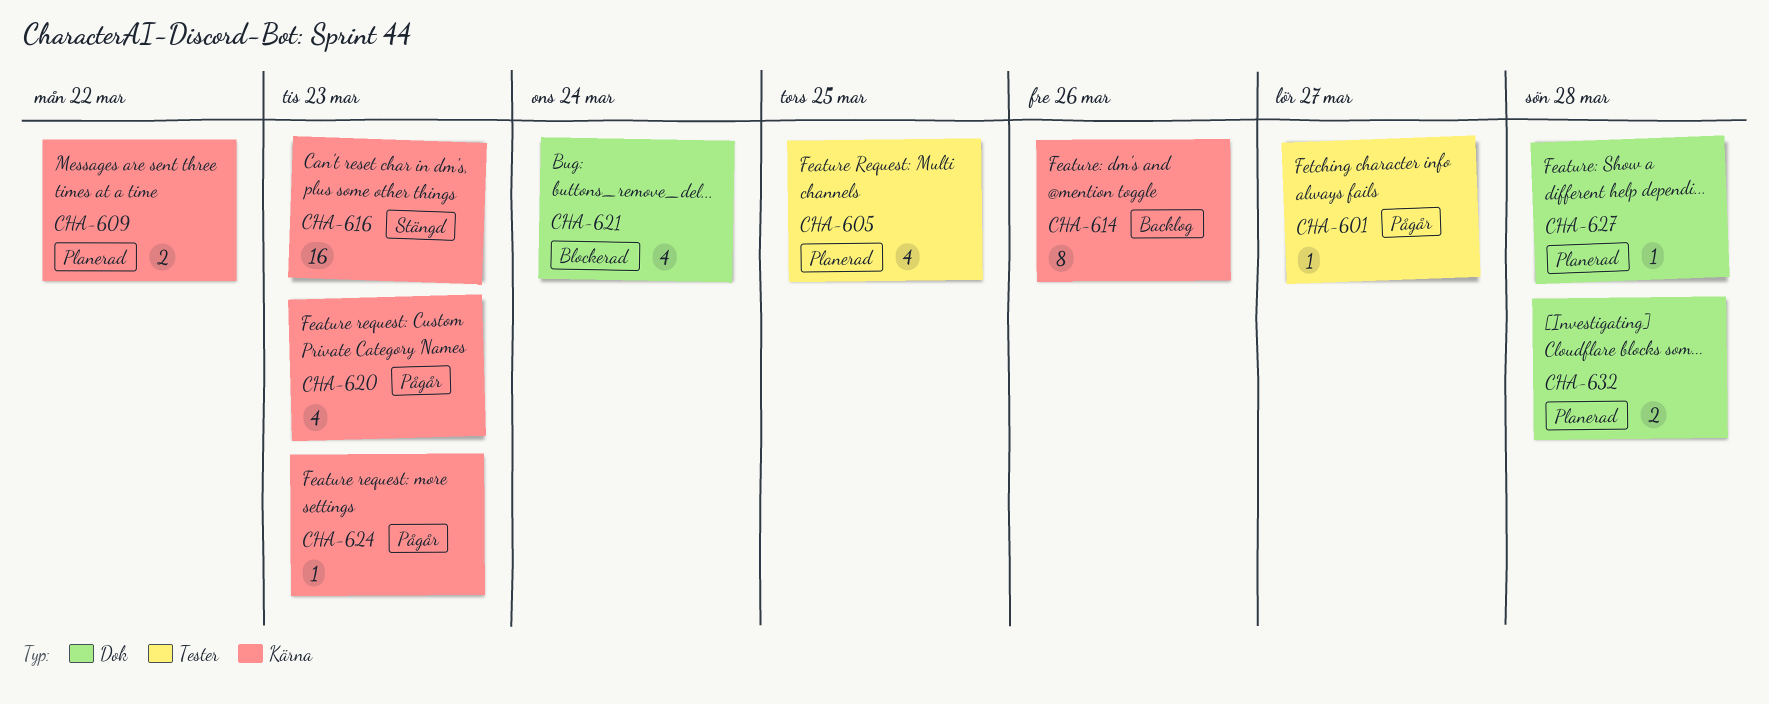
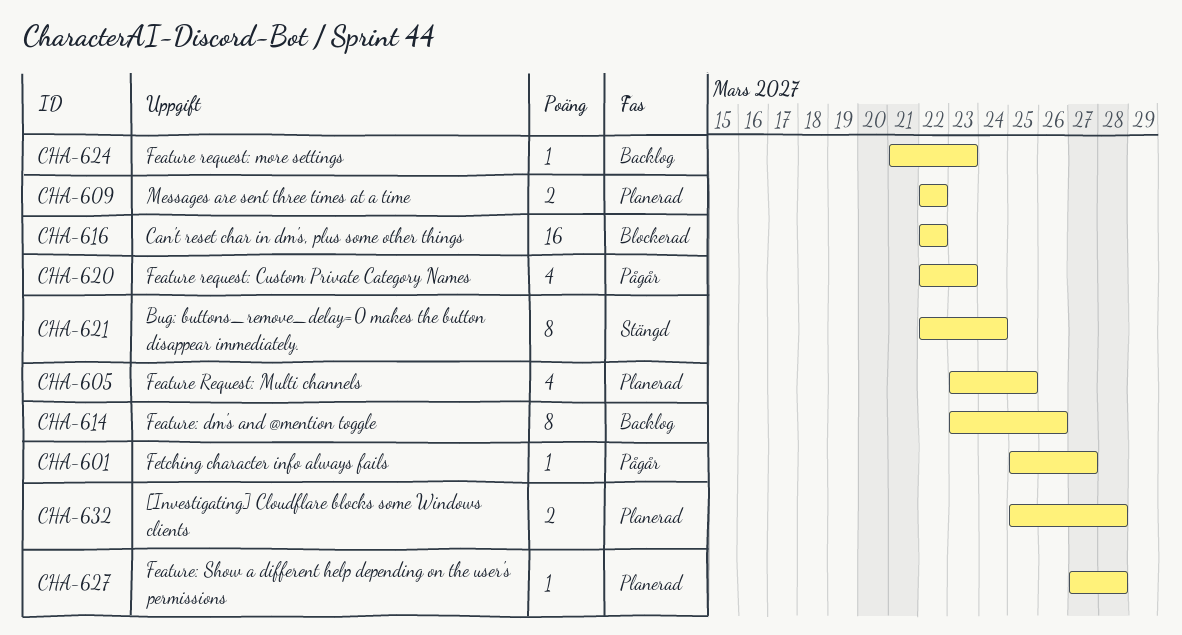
CHA-616, status: Stängd -> Blockerad
CHA-616, due: Mar 23 -> Mar 22
CHA-621, status: Blockerad -> Stängd
CHA-621, estimate: 4 -> 8
CHA-624, status: Pågår -> Backlog

